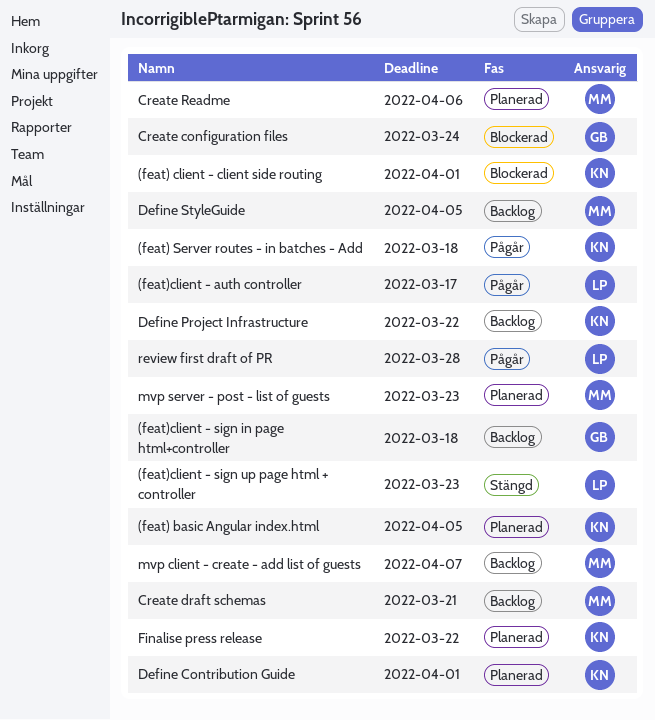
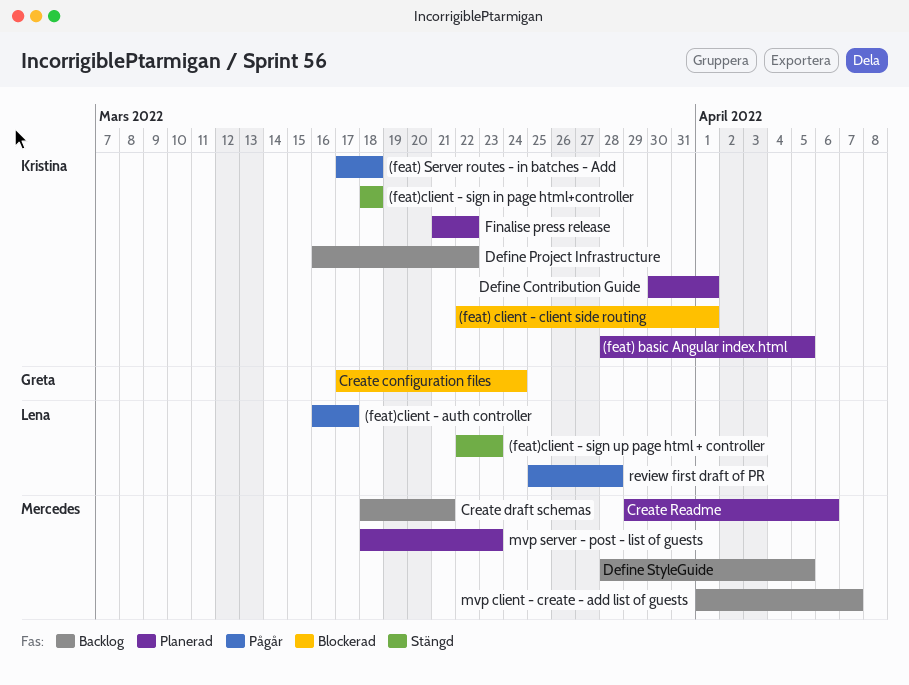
(feat)client - sign in page html+controller, status: Backlog -> Stängd
(feat)client - sign in page html+controller, owner: Greta -> Kristina

